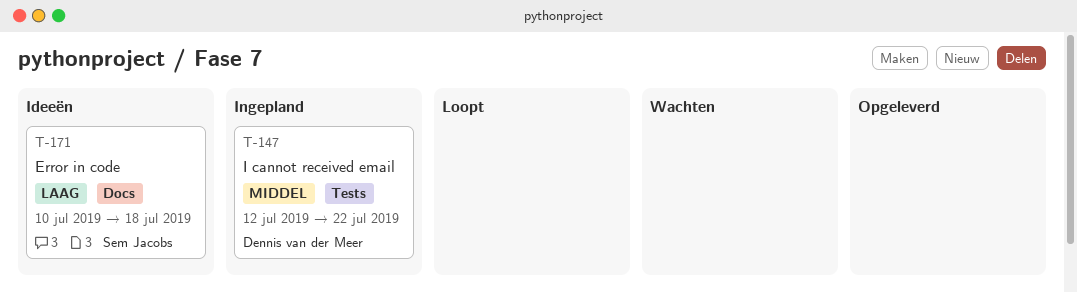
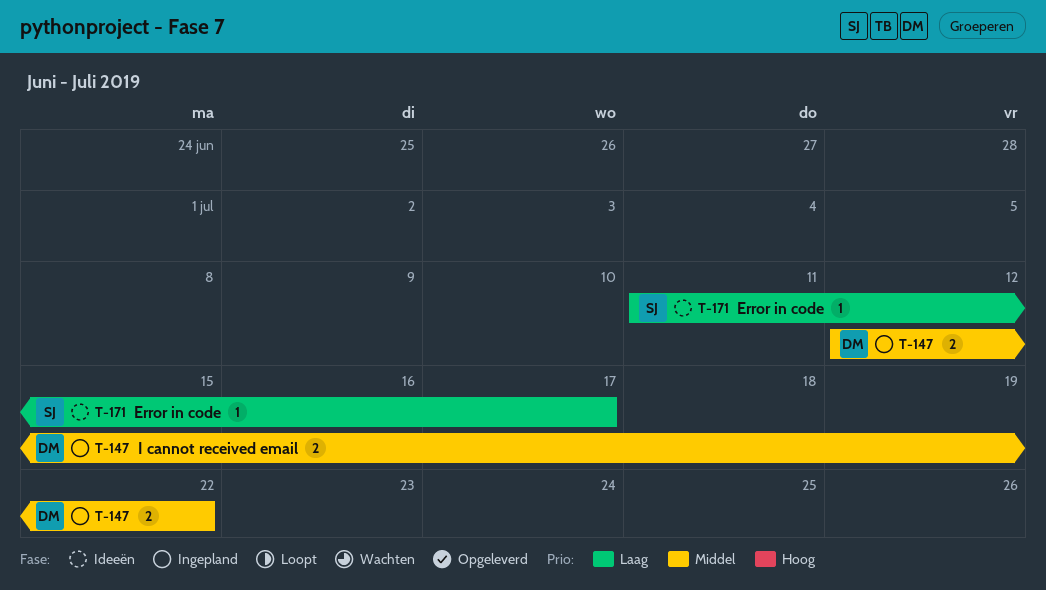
T-171, start: Jul 10 -> Jul 11
T-171, due: Jul 18 -> Jul 17

